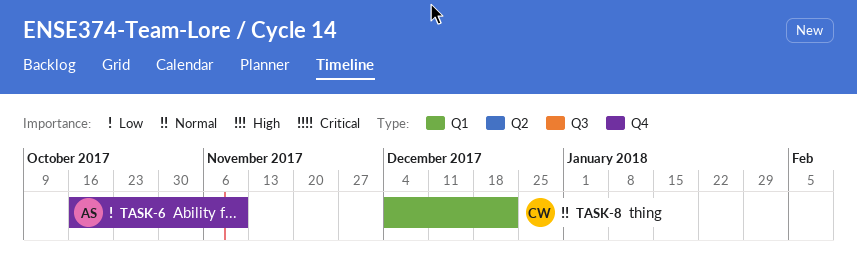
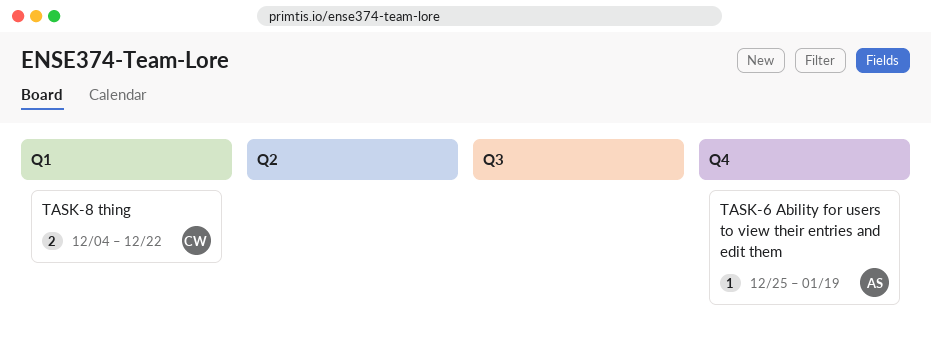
TASK-6, start: Oct 16 -> Dec 25
TASK-6, due: Nov 10 -> Jan 19

